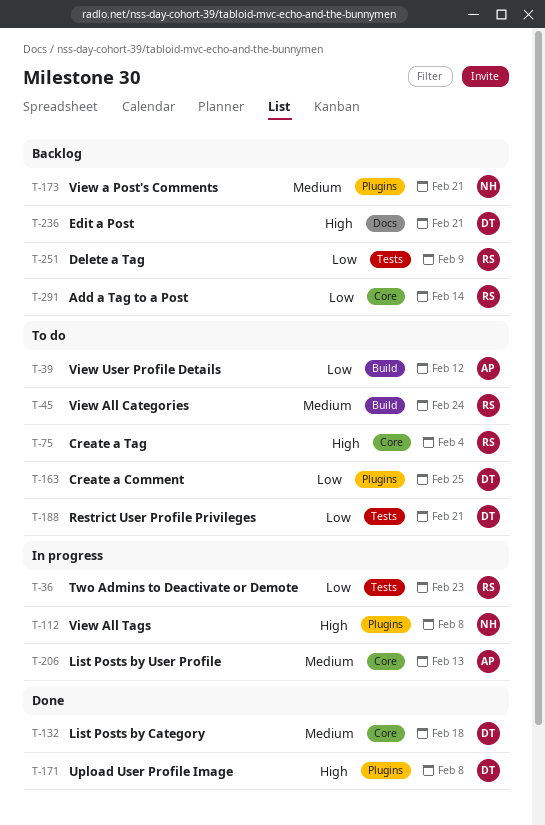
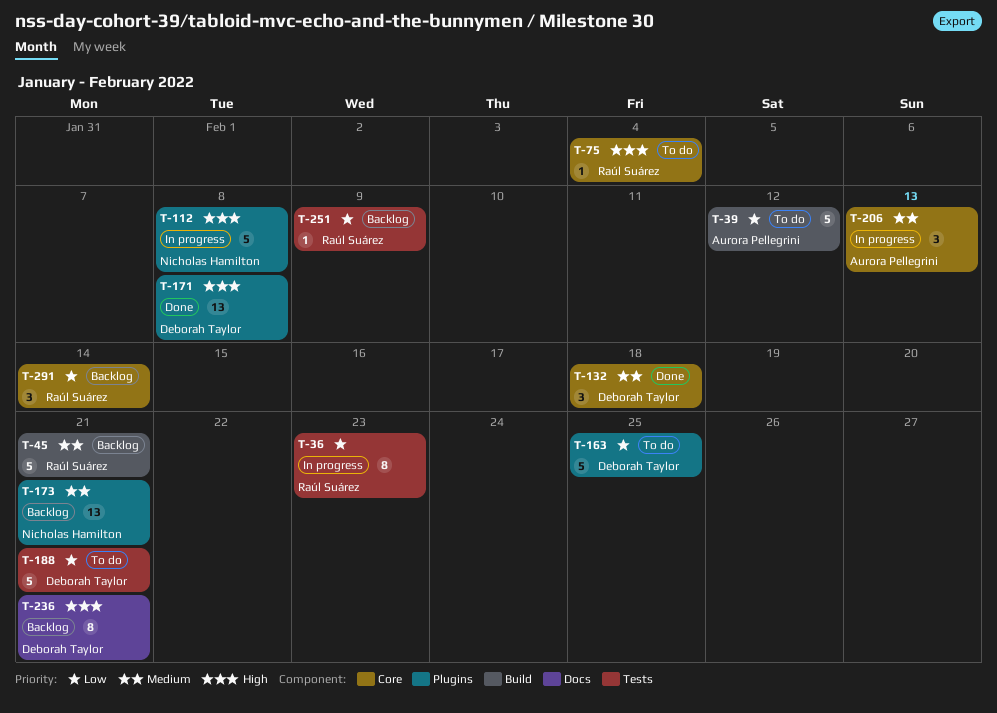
T-45, status: To do -> Backlog
T-45, due: Feb 24 -> Feb 21

